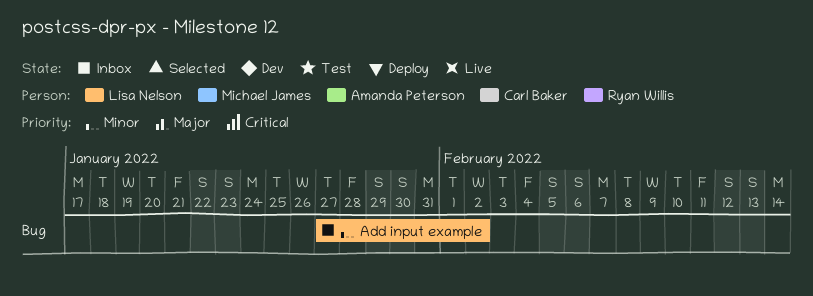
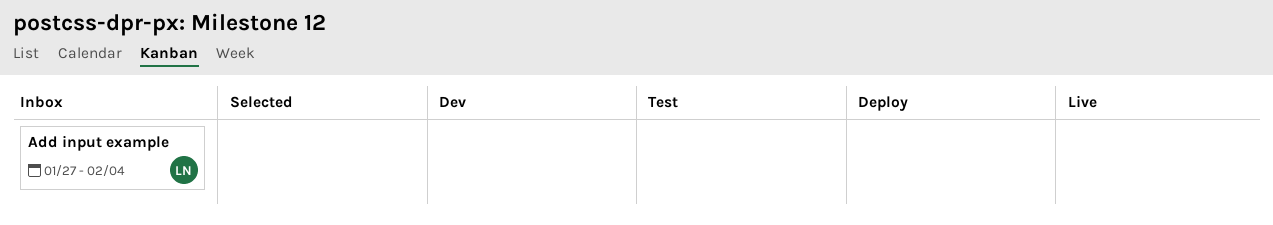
Add input example, due: Feb 2 -> Feb 4

